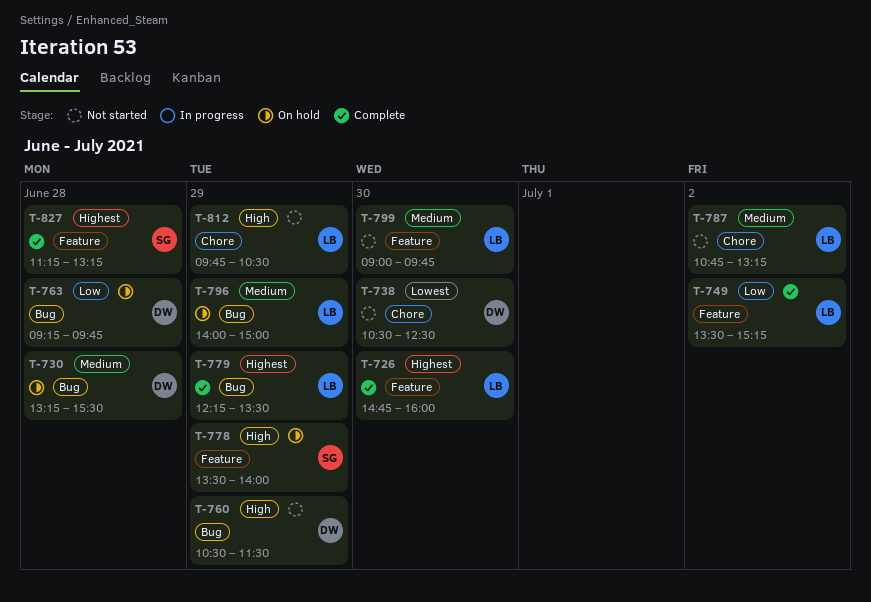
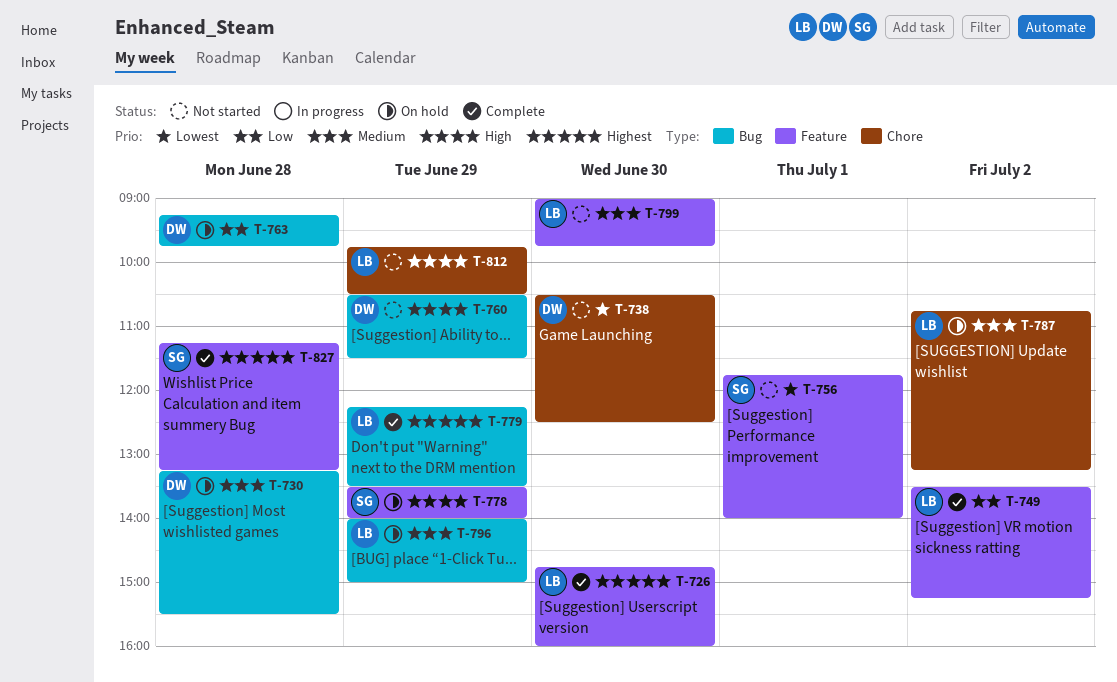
T-756: none -> present
T-787, status: Not started -> On hold

